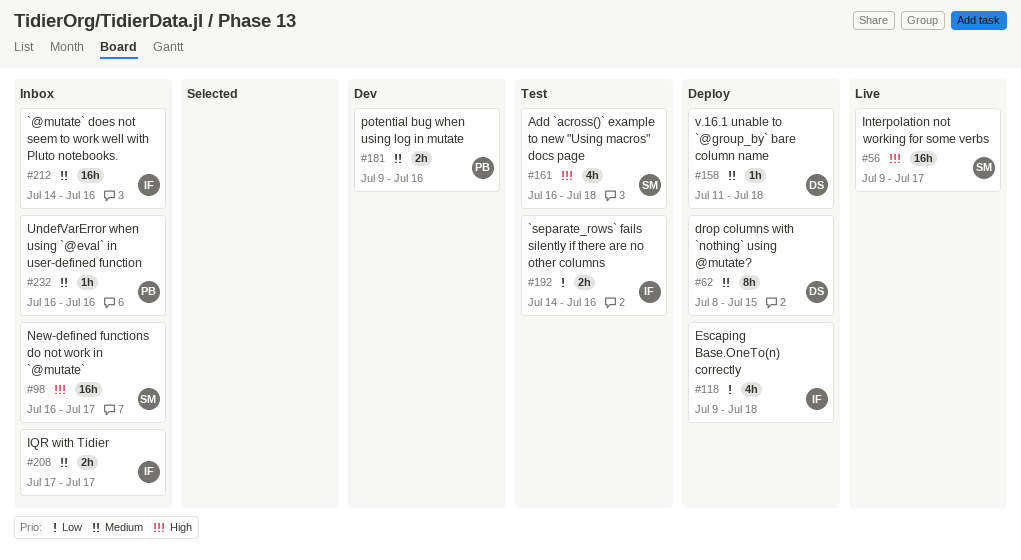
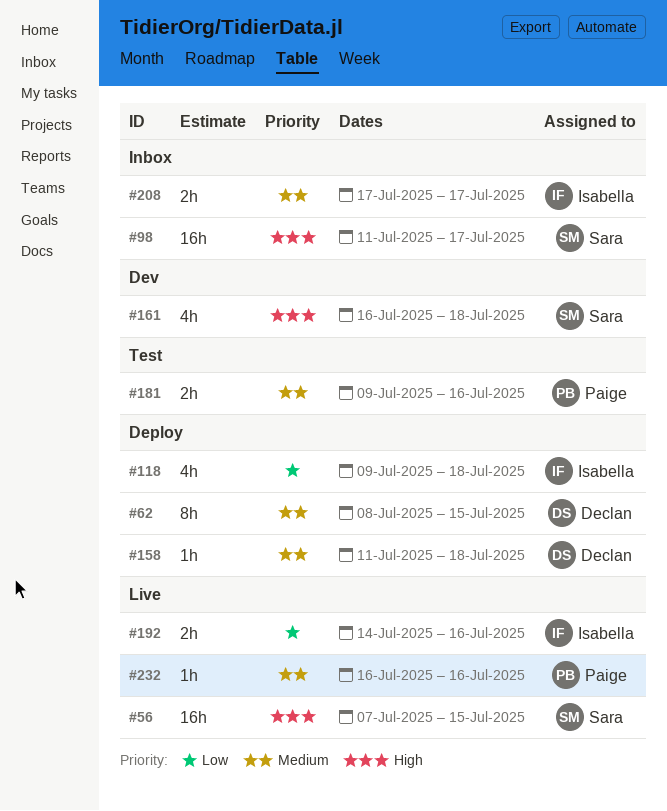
#56, start: Jul 9 -> Jul 7
#56, due: Jul 17 -> Jul 15
#98, start: Jul 16 -> Jul 11
#161, status: Test -> Dev
#181, status: Dev -> Test
#192, status: Test -> Live
#212: present -> none
#232, status: Inbox -> Live

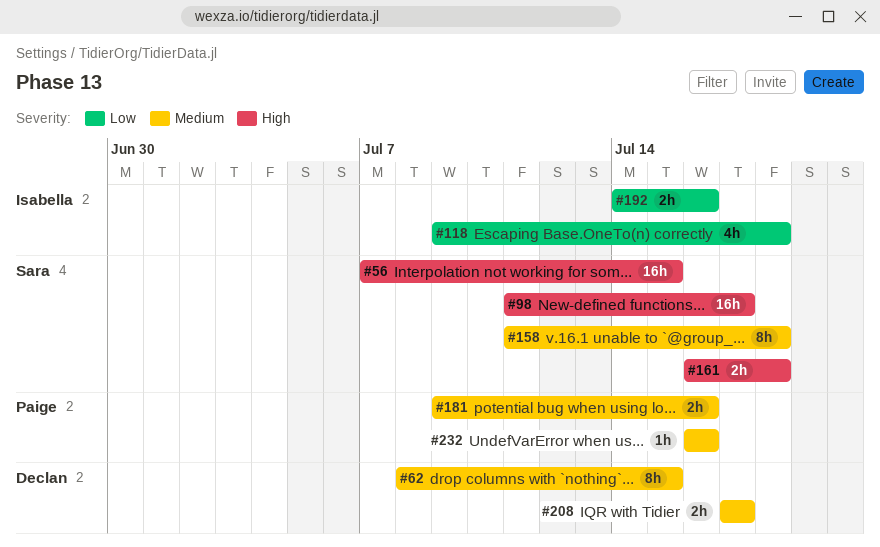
#158, owner: Declan -> Sara
#158, estimate: 1h -> 8h
#161, estimate: 4h -> 2h
#208, owner: Isabella -> Declan

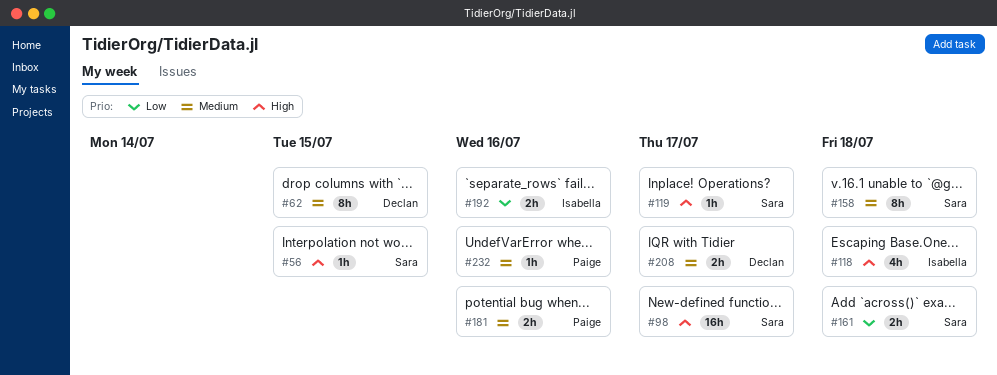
#56, estimate: 16h -> 1h
#118, priority: Low -> High
#119: none -> present
#161, priority: High -> Low

